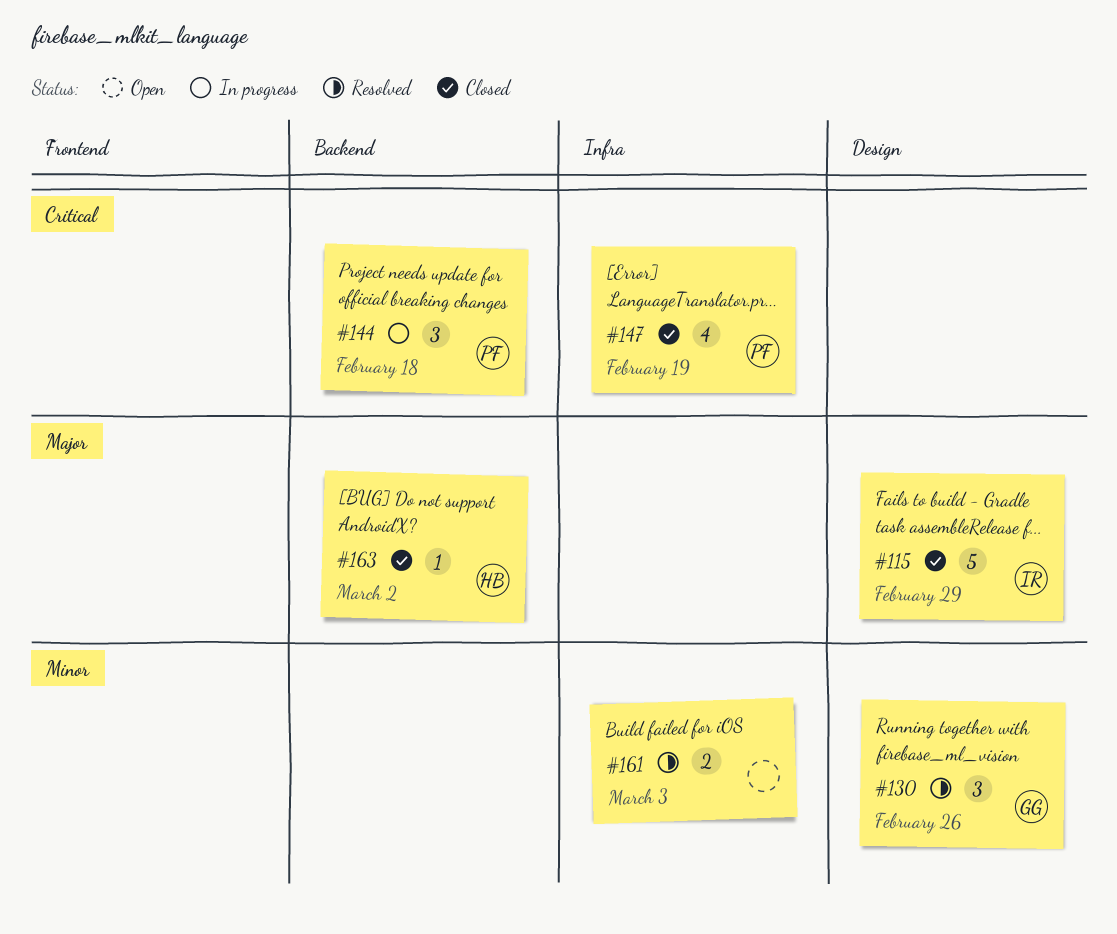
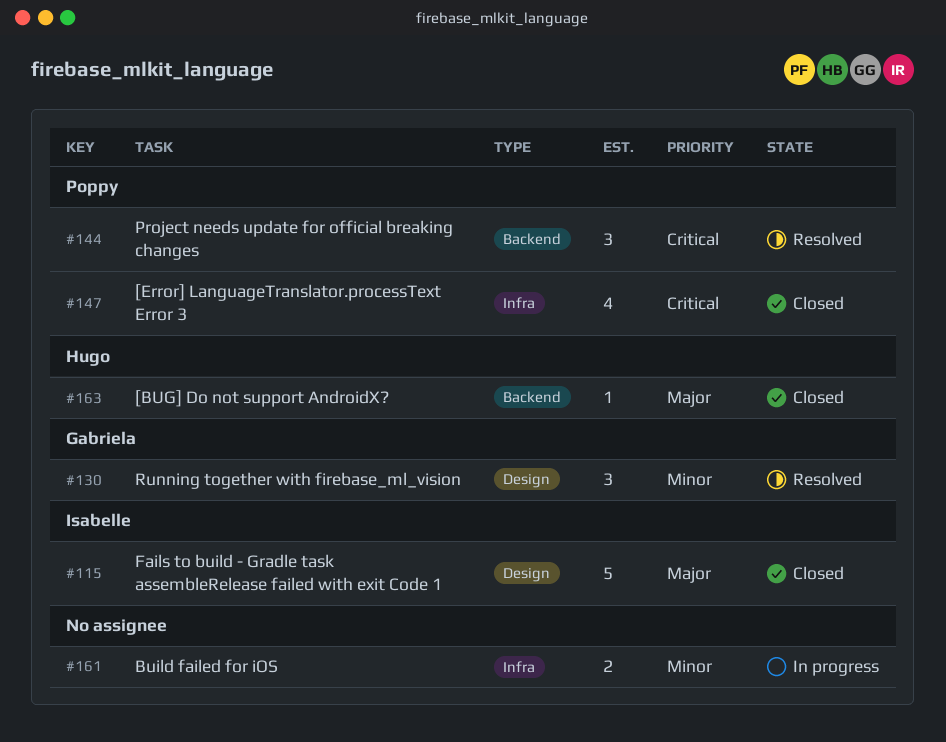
#144, status: In progress -> Resolved
#161, status: Resolved -> In progress

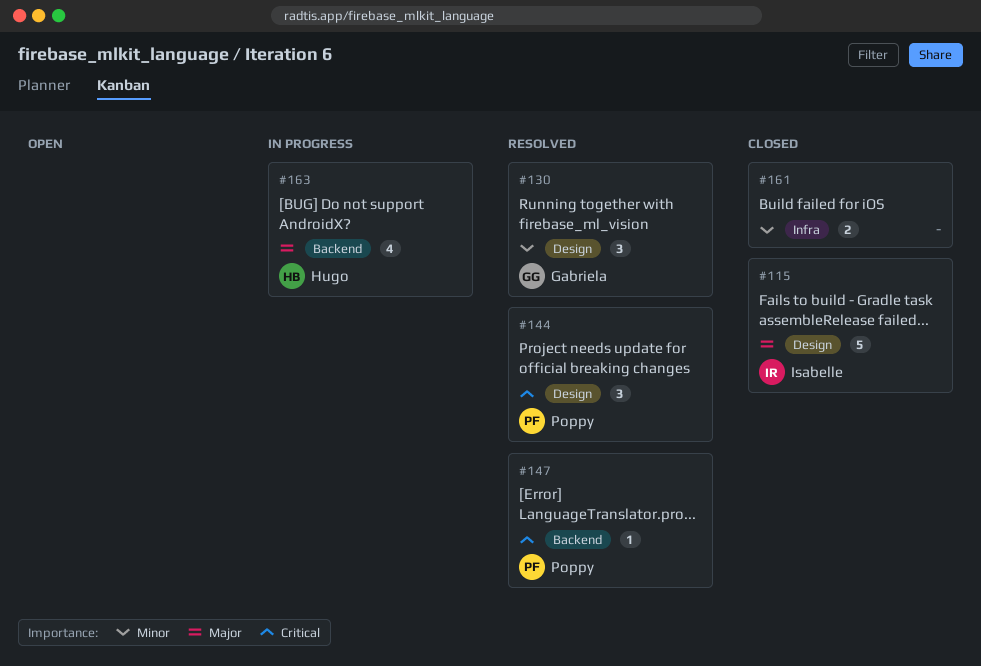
#144, label: Backend -> Design
#147, status: Closed -> Resolved
#147, label: Infra -> Backend
#147, estimate: 4 -> 1
#161, status: In progress -> Closed
#163, status: Closed -> In progress
#163, estimate: 1 -> 4

